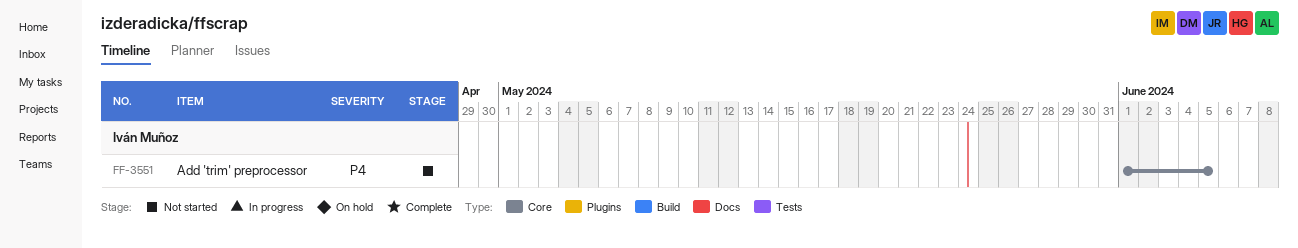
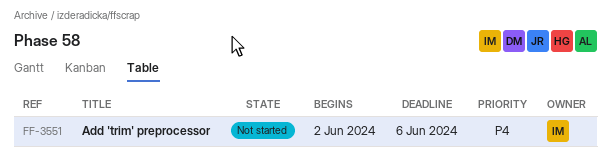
FF-3551, start: Jun 1 -> Jun 2
FF-3551, due: Jun 5 -> Jun 6

